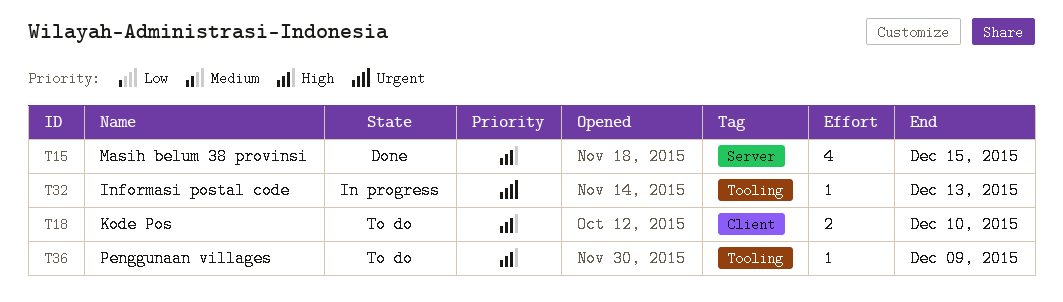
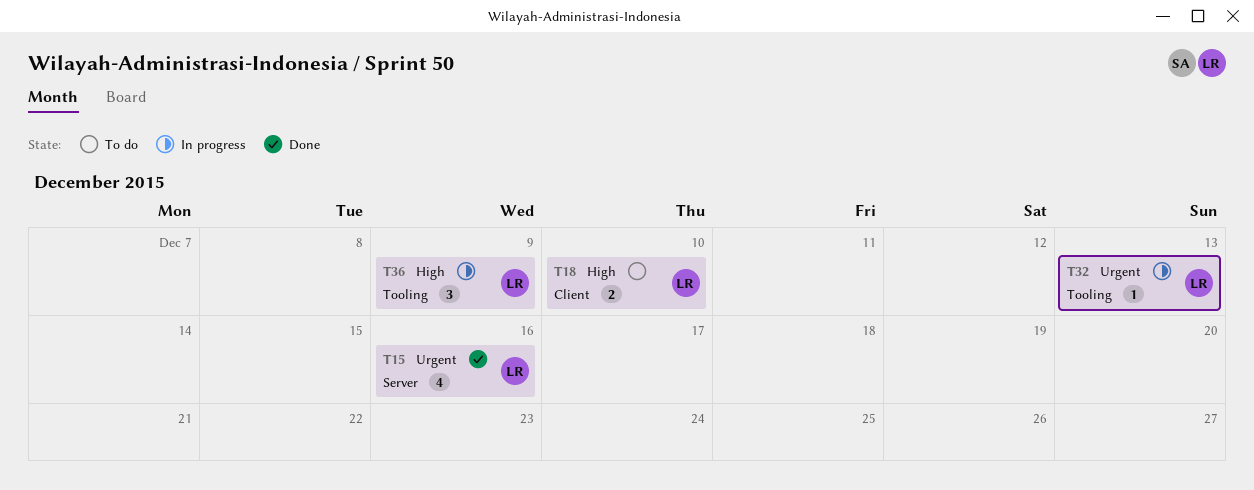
T15, priority: High -> Urgent
T15, due: Dec 15 -> Dec 16
T36, status: To do -> In progress
T36, estimate: 1 -> 3

